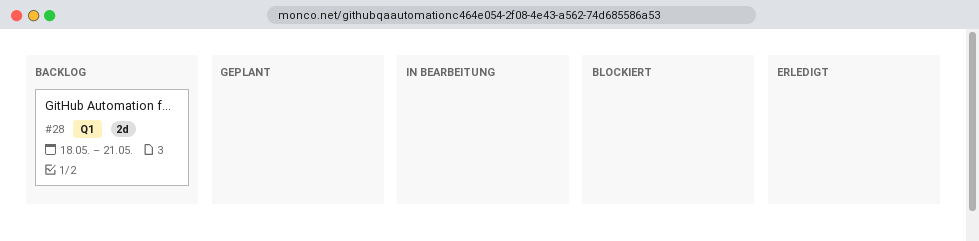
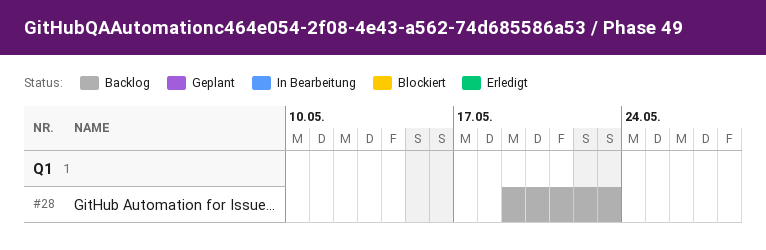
#28, start: May 18 -> May 19
#28, due: May 21 -> May 23

